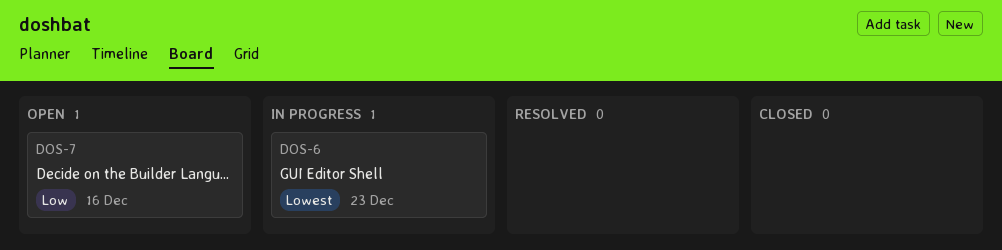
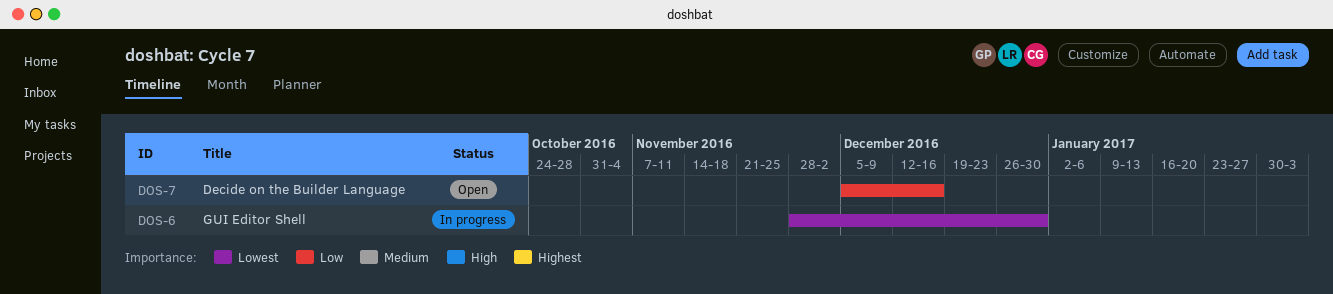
DOS-6, due: Dec 23 -> Dec 30

